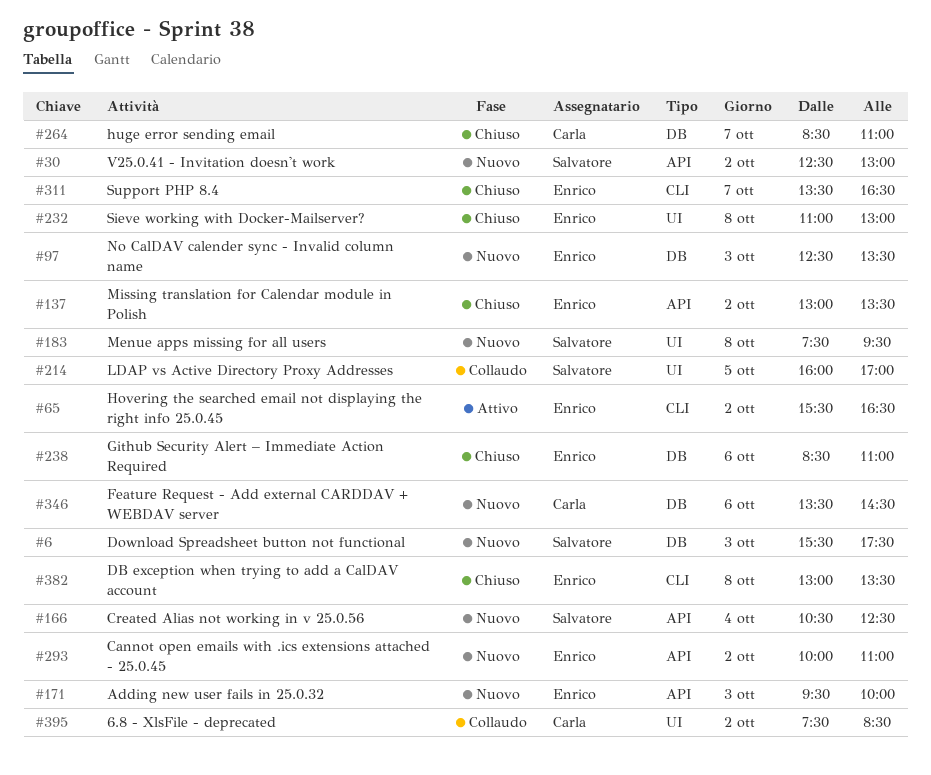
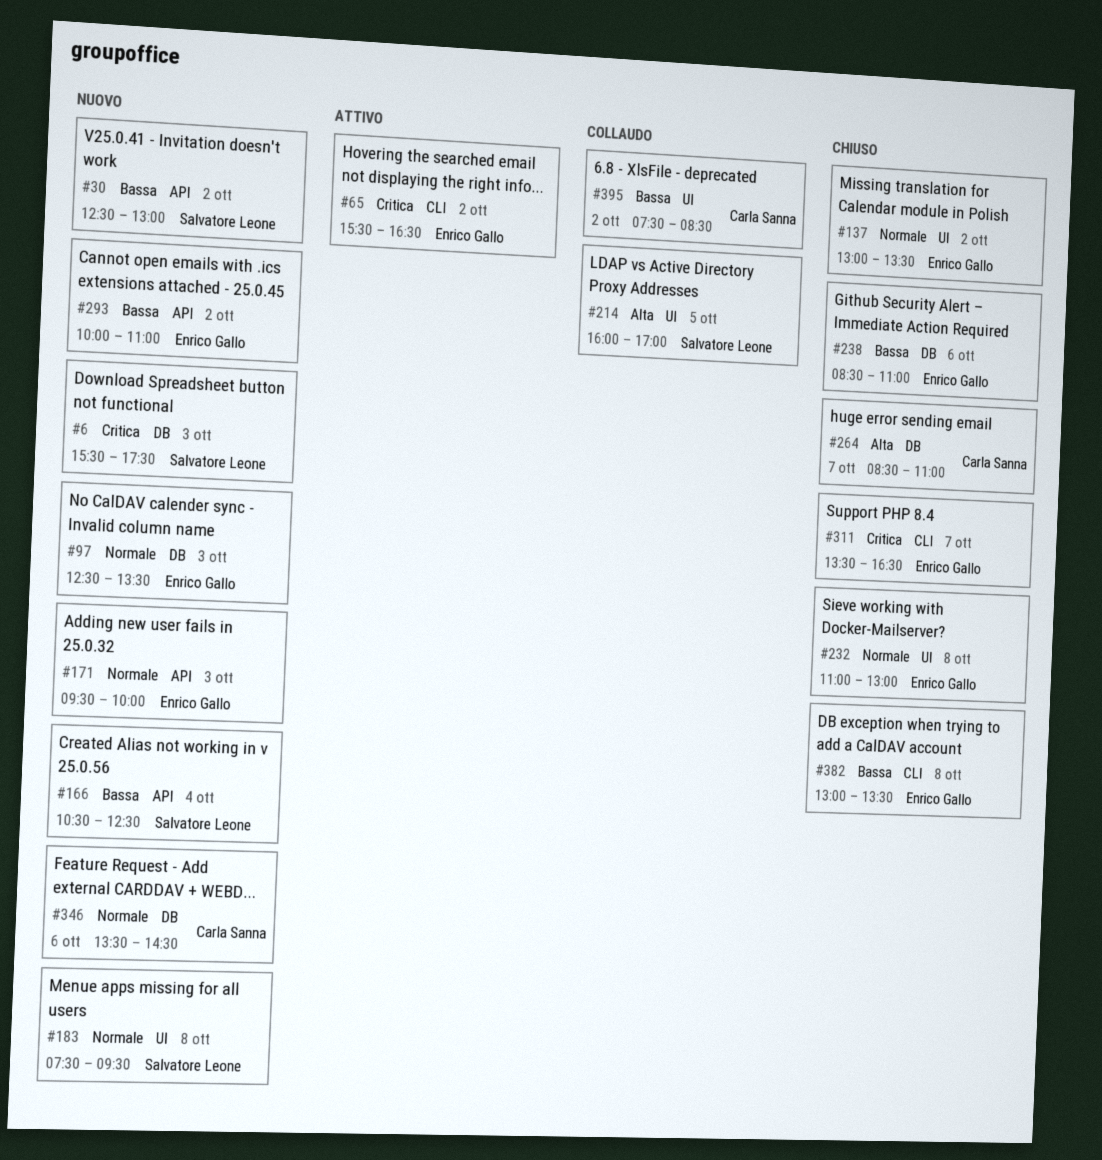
#137, label: API -> UI

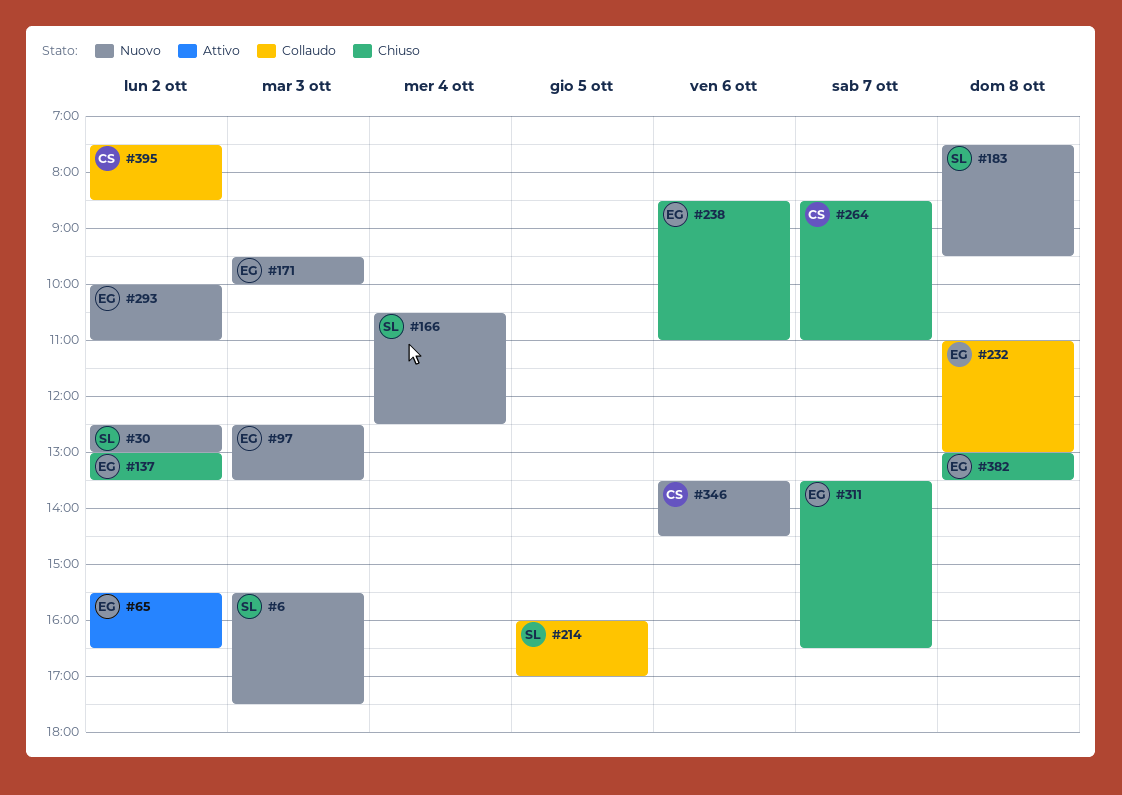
#232, status: Chiuso -> Collaudo

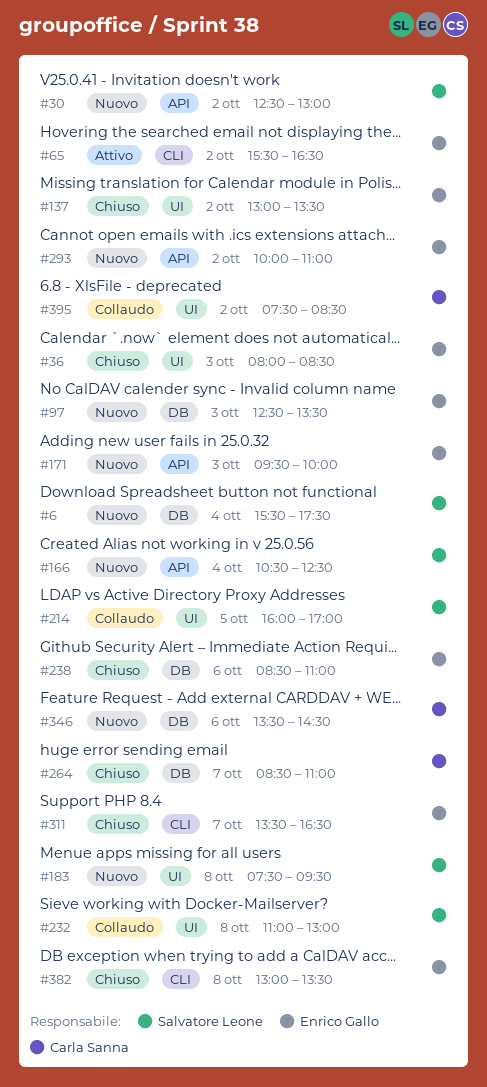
#6, day: Oct 3 -> Oct 4
#36: none -> present
#232, owner: Enrico Gallo -> Salvatore Leone

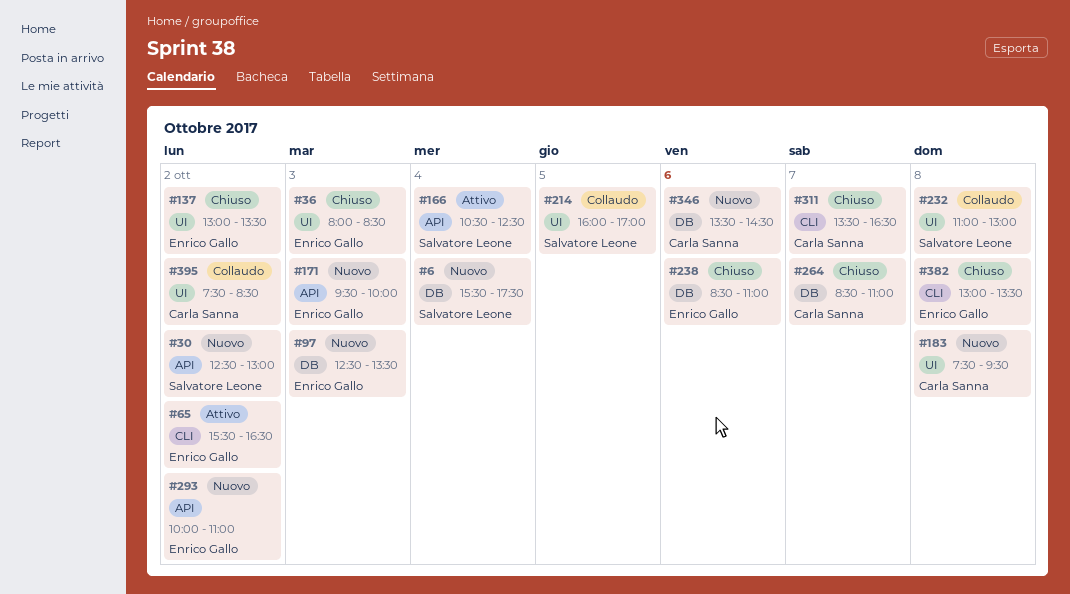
#166, status: Nuovo -> Attivo
#183, owner: Salvatore Leone -> Carla Sanna
#311, owner: Enrico Gallo -> Carla Sanna

